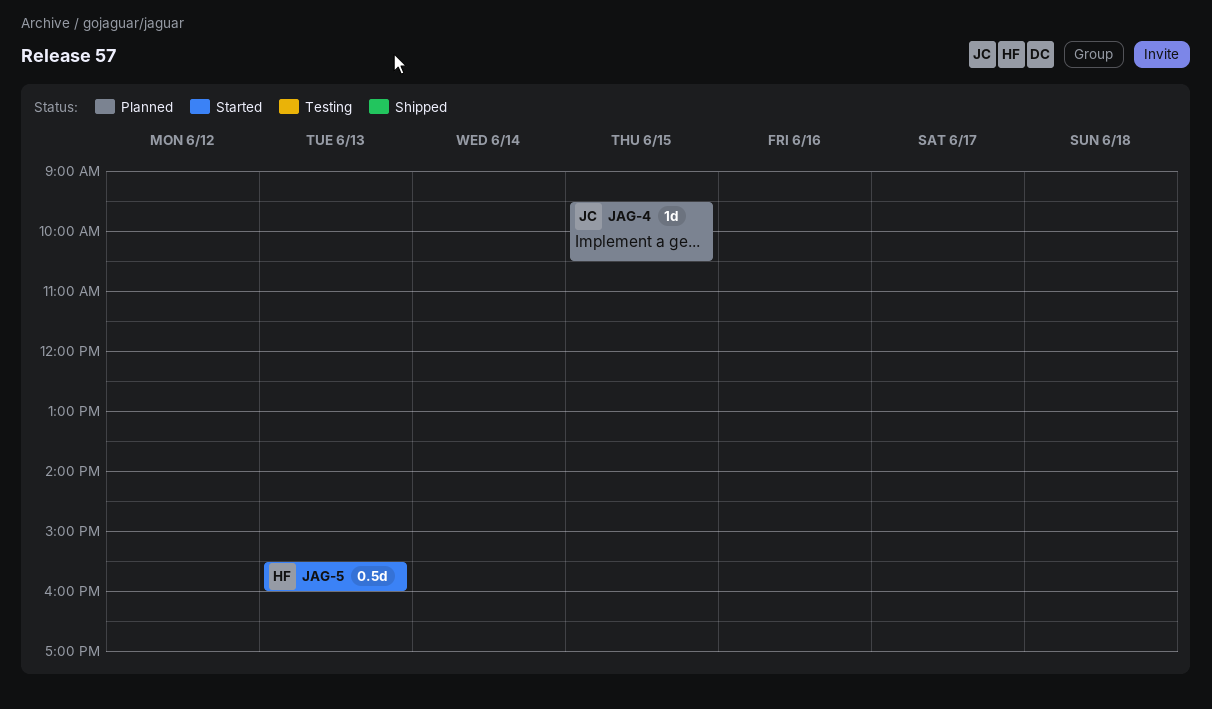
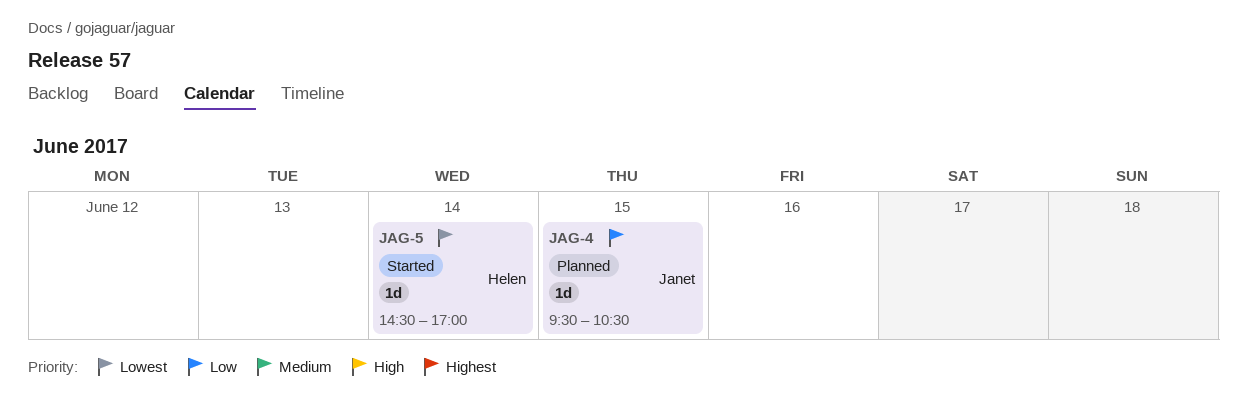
JAG-5, estimate: 0.5d -> 1d
JAG-5, day: Jun 13 -> Jun 14
JAG-5, begins: 15:30 -> 14:30
JAG-5, ends: 16:00 -> 17:00

